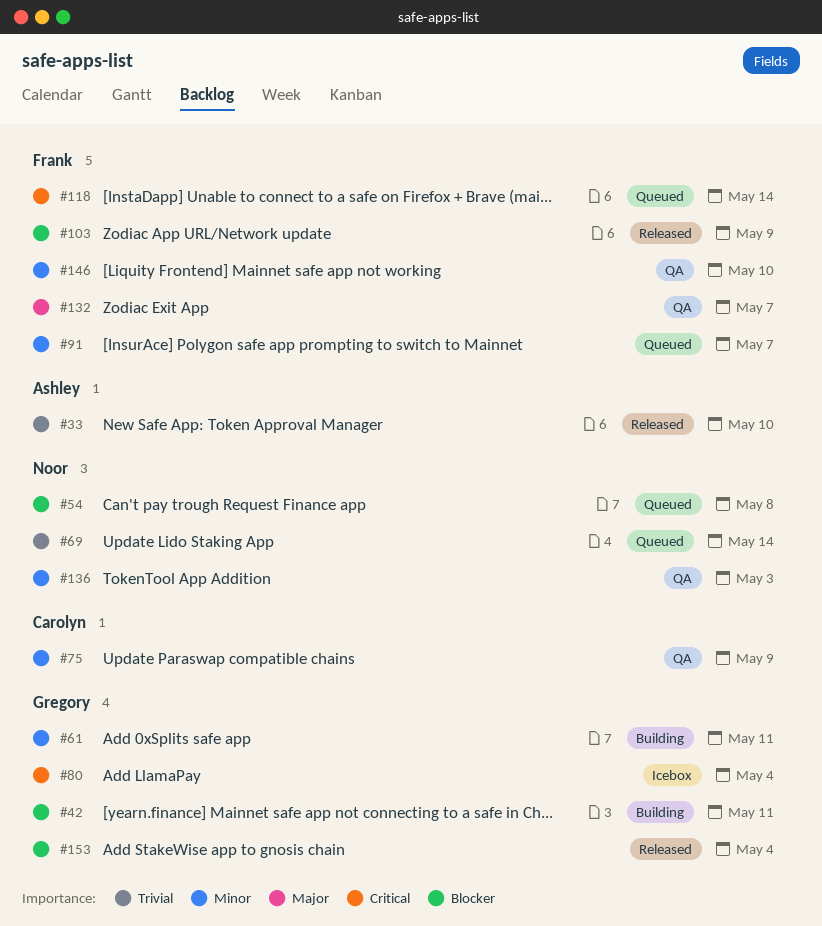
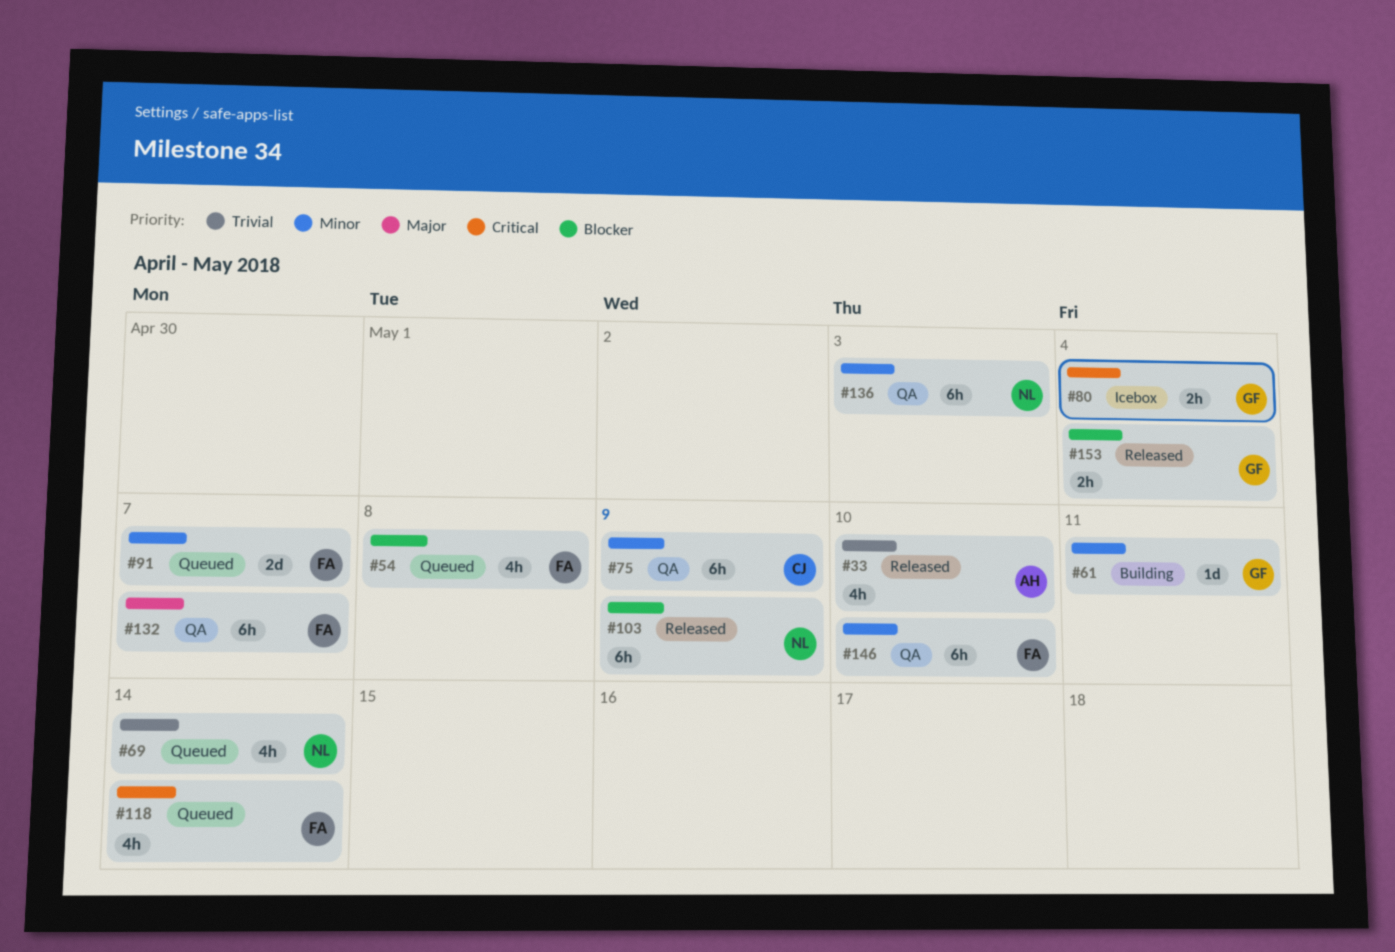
#42: present -> none
#54, owner: Noor -> Frank
#103, owner: Frank -> Noor

